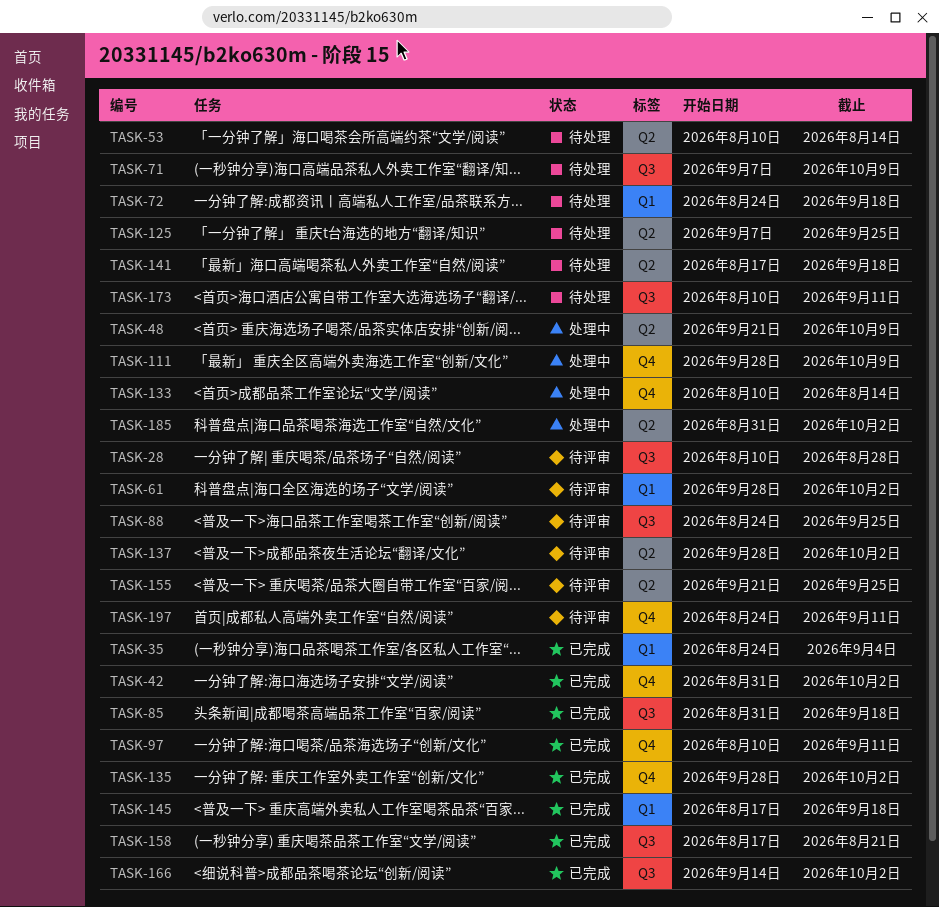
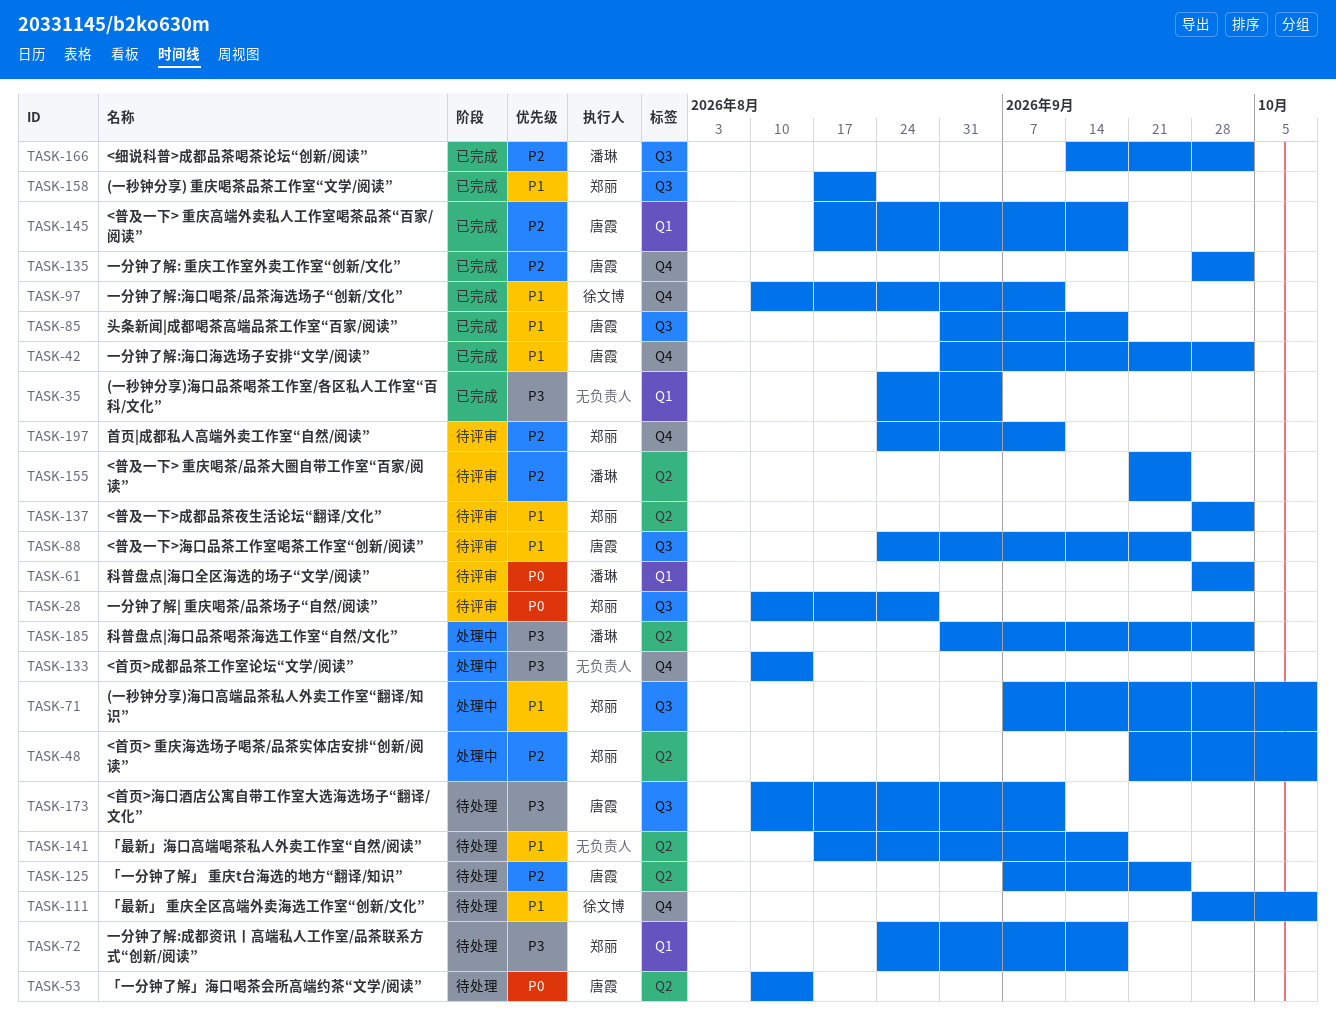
TASK-71, status: 待处理 -> 处理中
TASK-111, status: 处理中 -> 待处理

